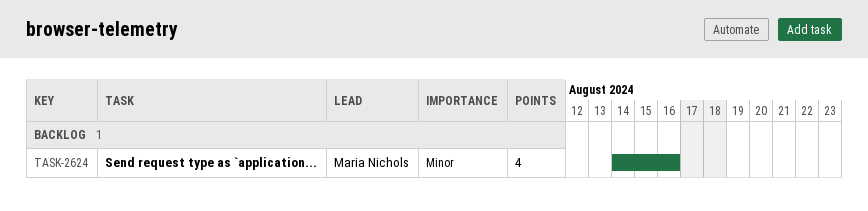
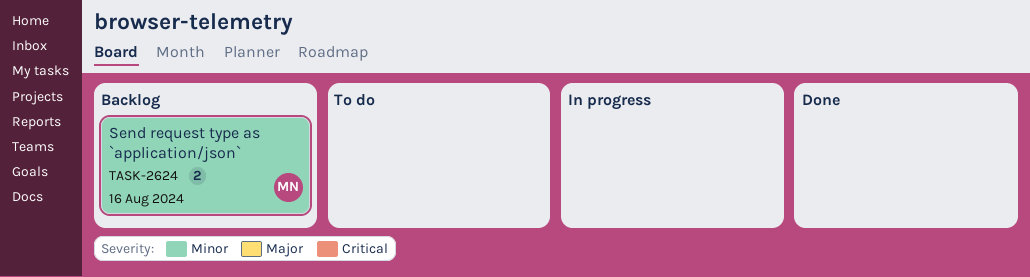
TASK-2624, estimate: 4 -> 2

